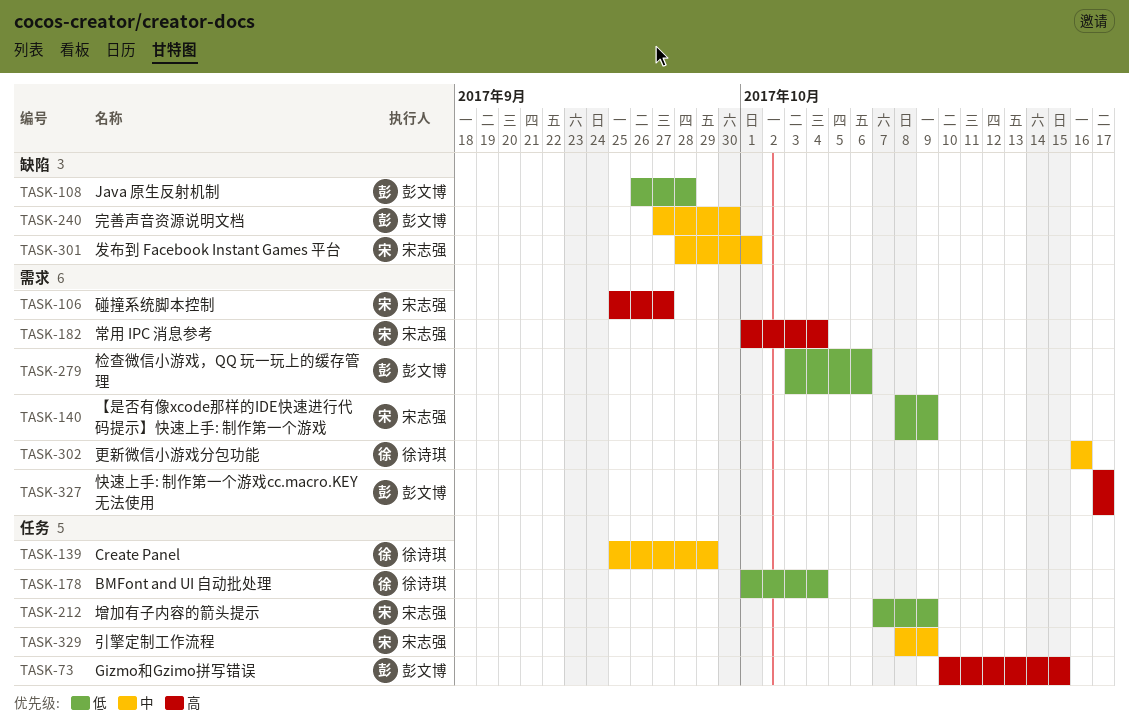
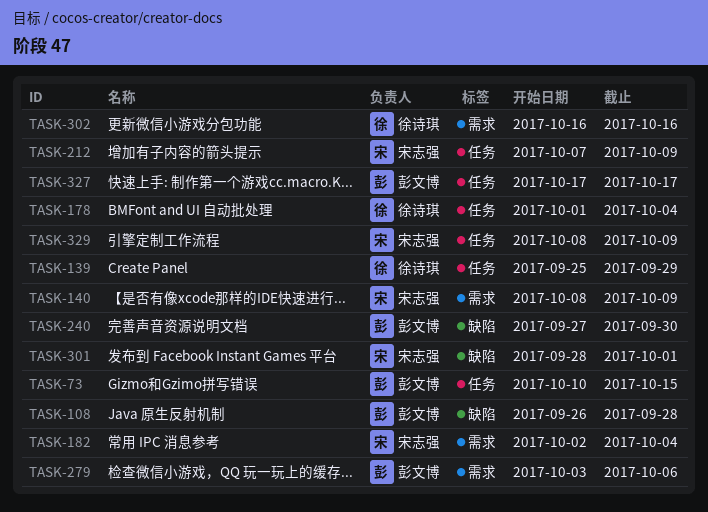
TASK-106: present -> none
TASK-182, start: Oct 1 -> Oct 2
TASK-327, label: 需求 -> 任务

